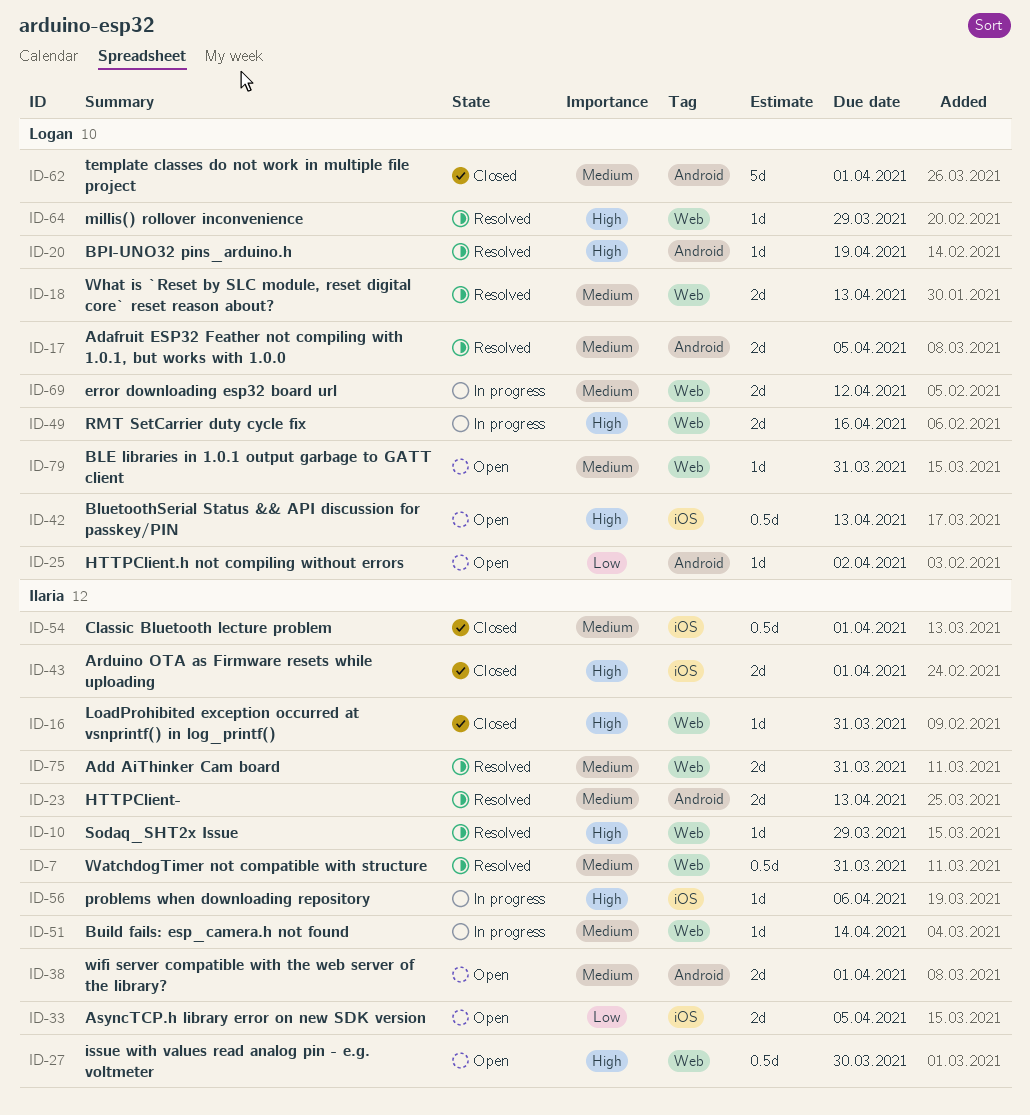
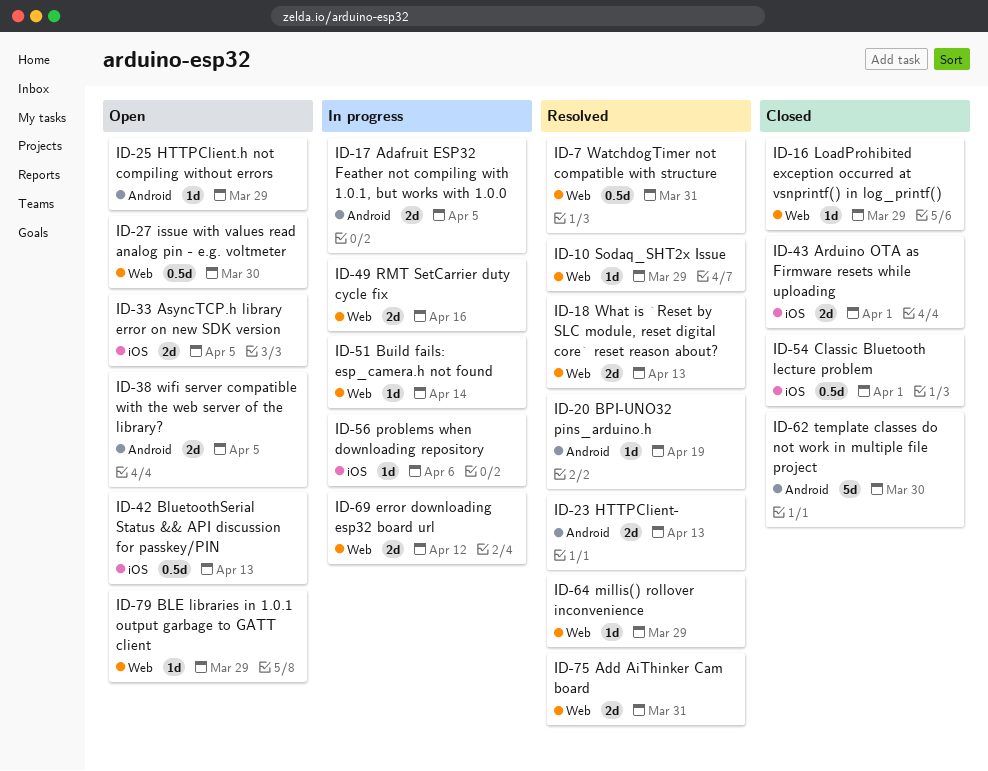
ID-16, due: Mar 31 -> Mar 29
ID-17, status: Resolved -> In progress
ID-25, due: Apr 2 -> Mar 29
ID-38, due: Apr 1 -> Apr 5
ID-62, due: Apr 1 -> Mar 30
ID-79, due: Mar 31 -> Mar 29

